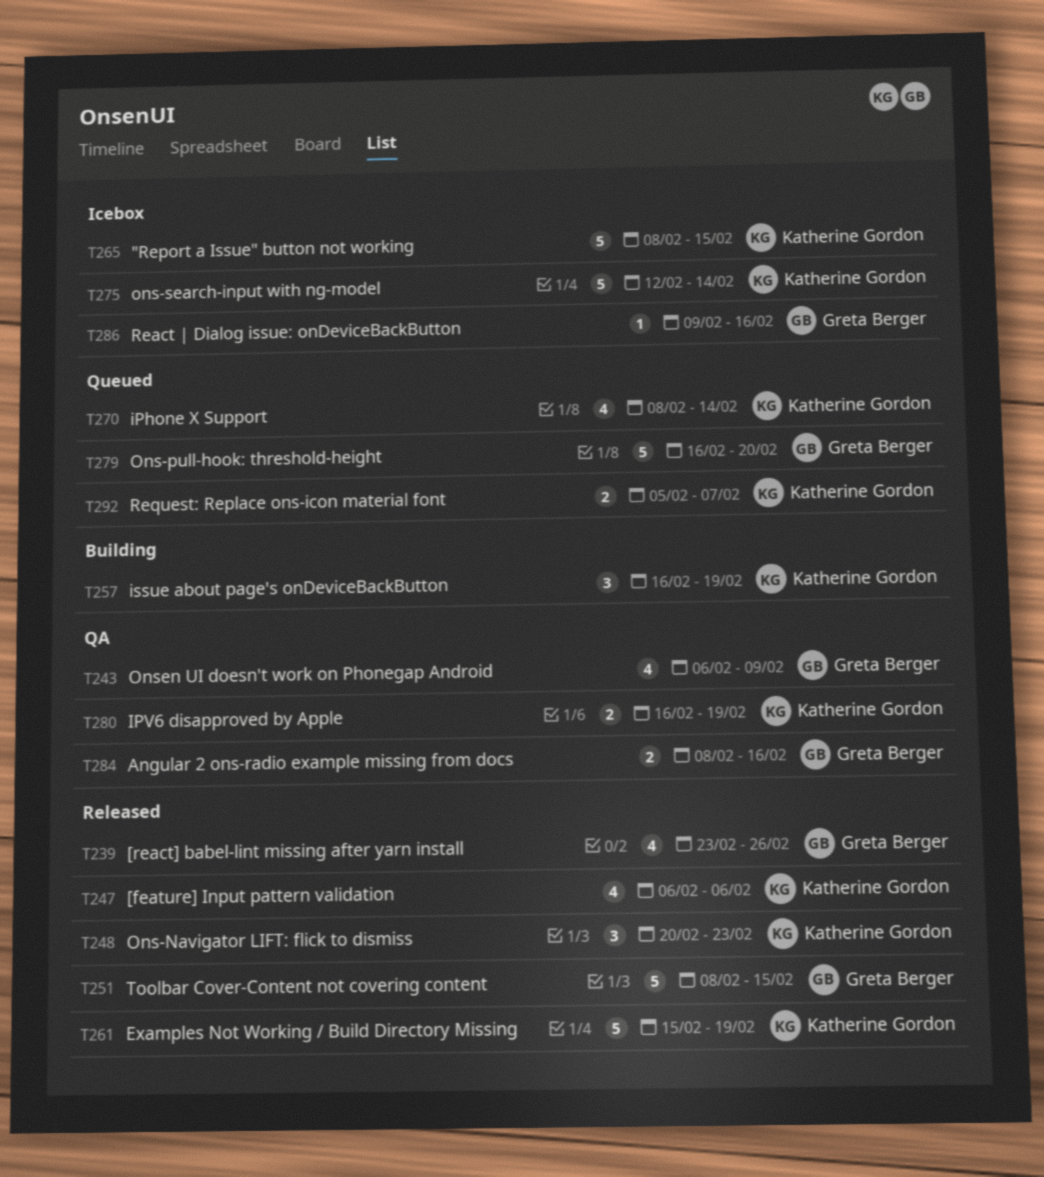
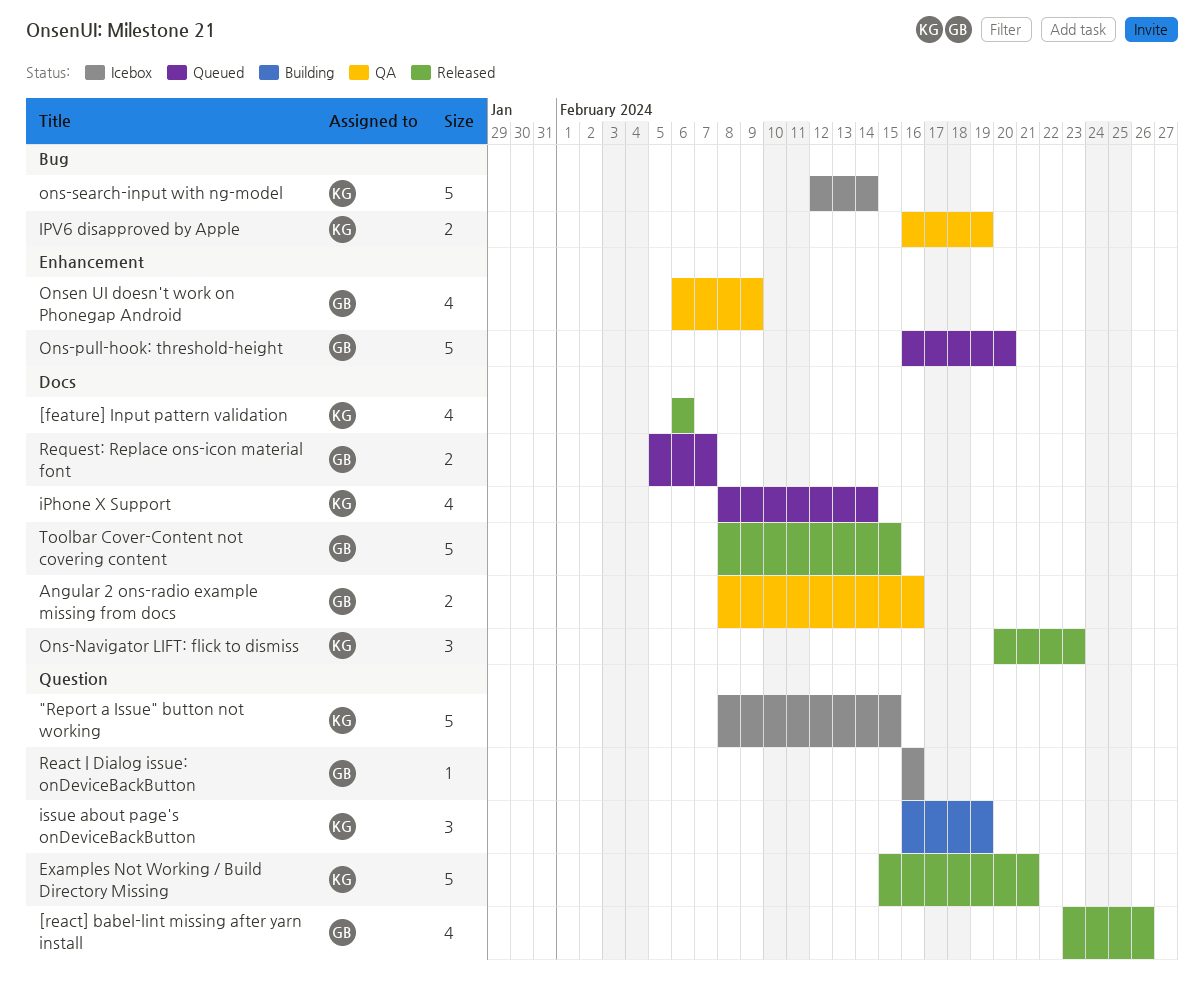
Examples Not Working / Build Directory Missing, due: Feb 19 -> Feb 21
React | Dialog issue: onDeviceBackButton, start: Feb 9 -> Feb 16
Request: Replace ons-icon material font, owner: Katherine Gordon -> Greta Berger

